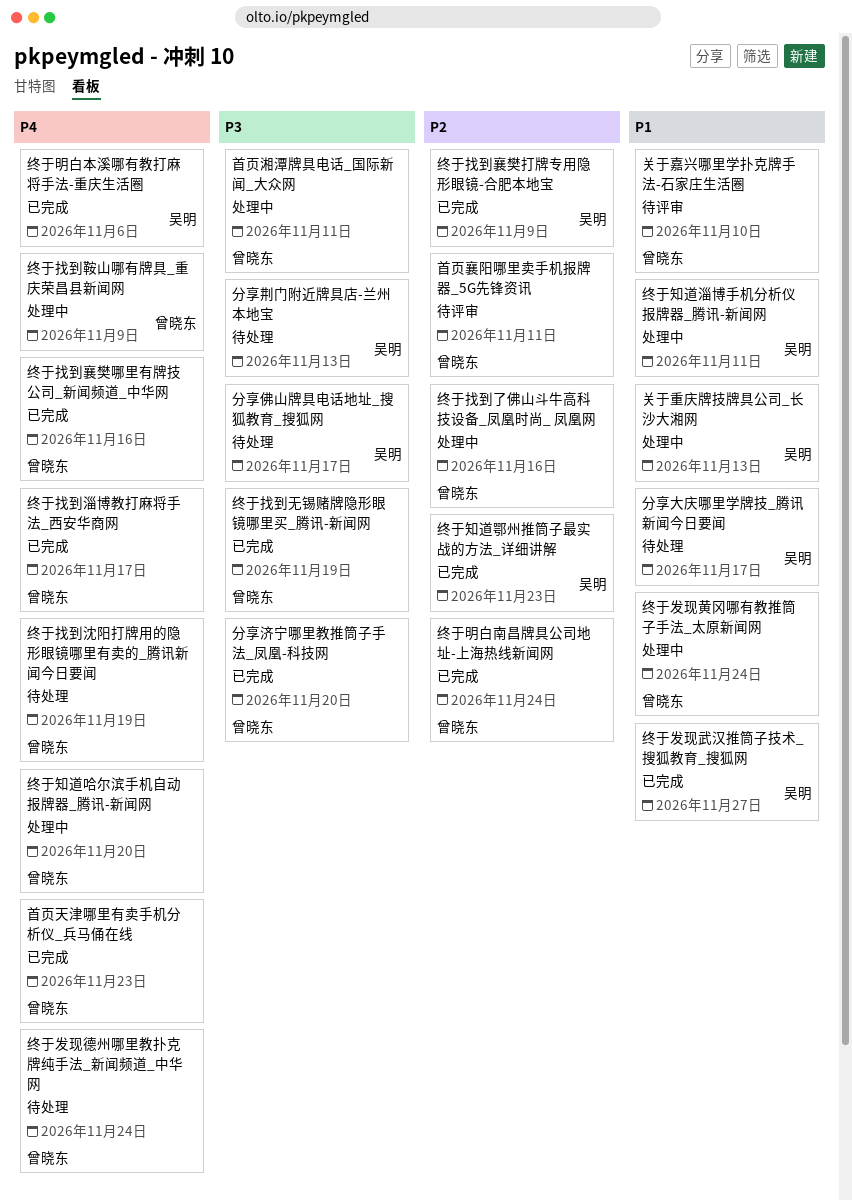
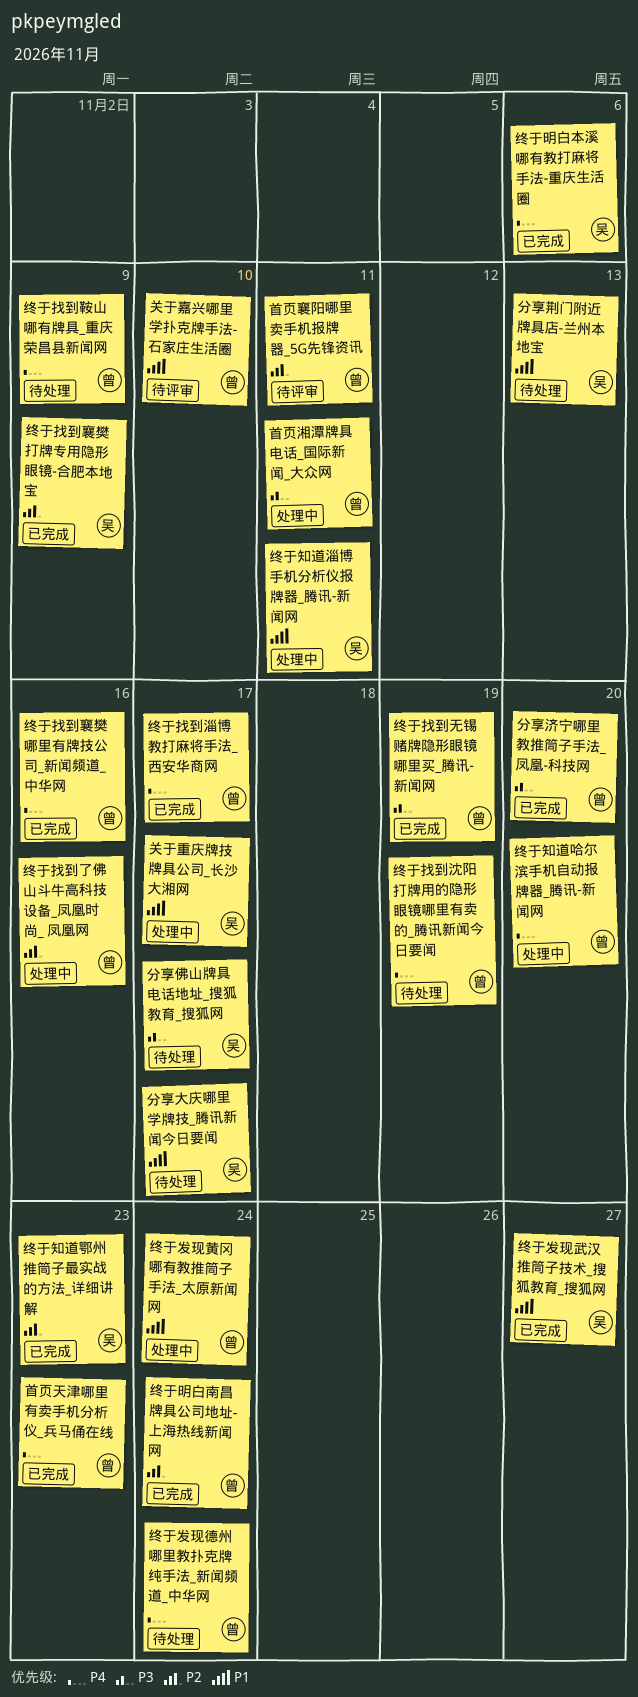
关于重庆牌技牌具公司_长沙大湘网, due: Nov 13 -> Nov 17
分享荆门附近牌具店-兰州本地宝, priority: P3 -> P1
终于找到鞍山哪有牌具_重庆荣昌县新闻网, status: 处理中 -> 待处理

